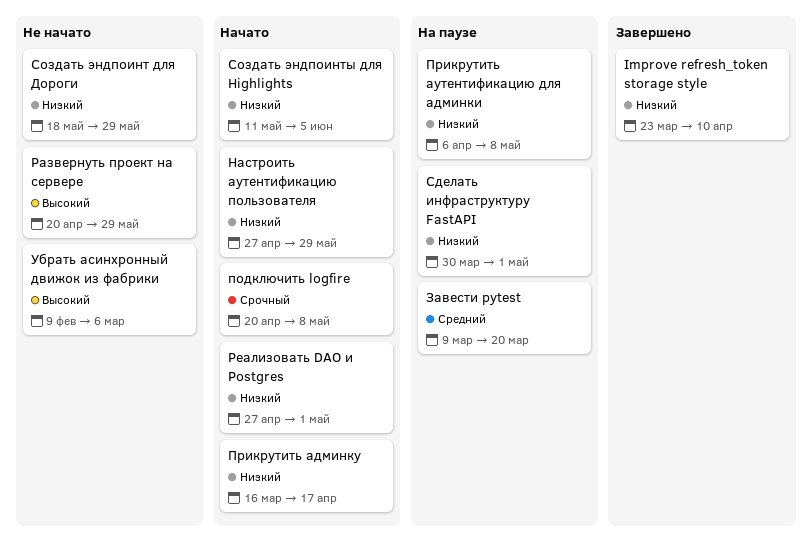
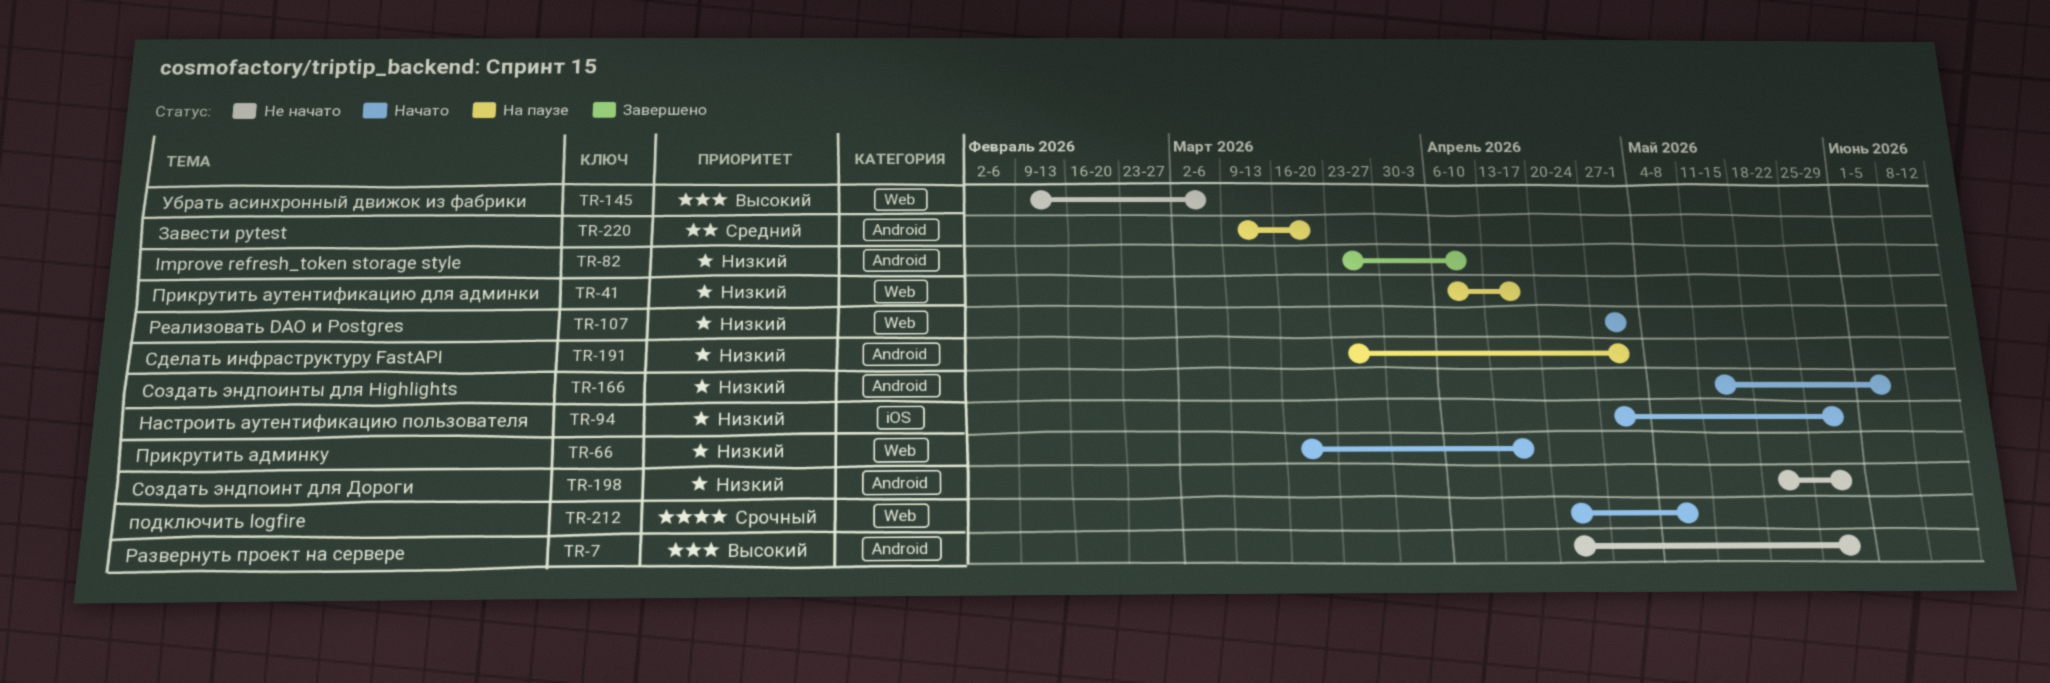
Прикрутить аутентификацию для админки, due: May 8 -> Apr 17
Сделать инфраструктуру FastAPI, start: Mar 30 -> Mar 23

